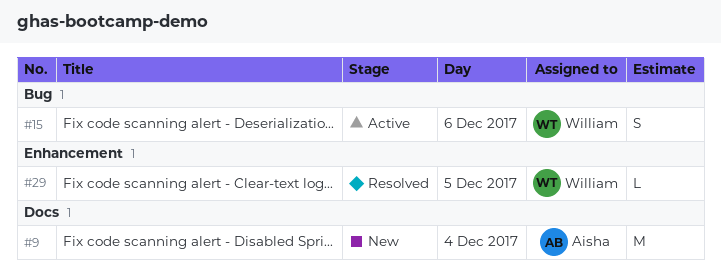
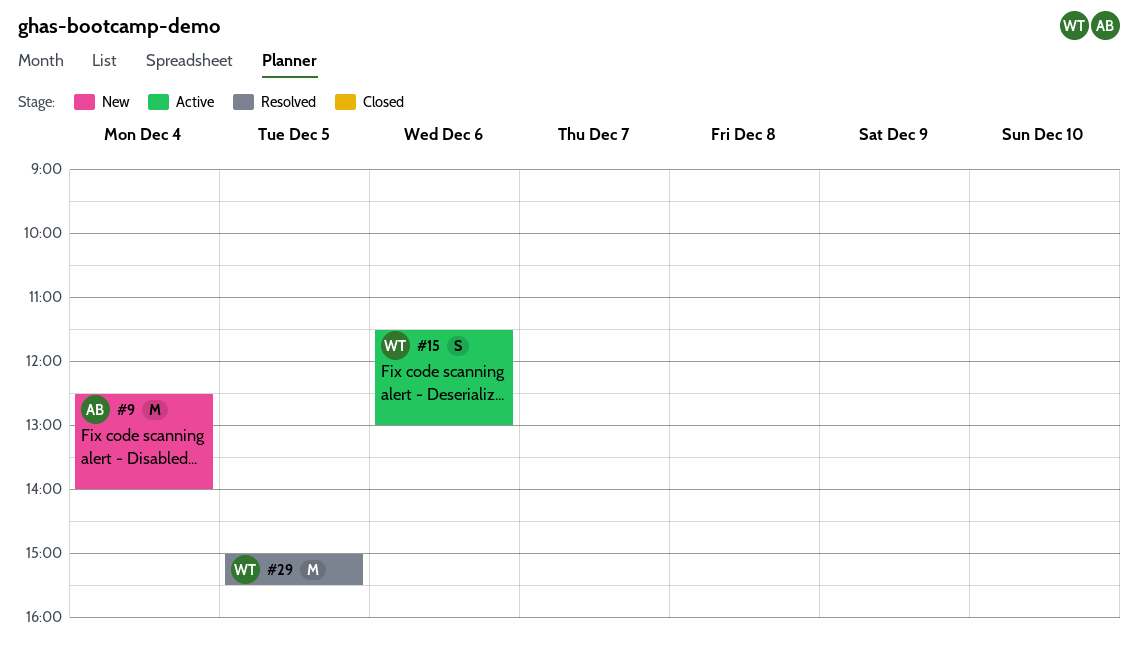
#29, estimate: L -> M

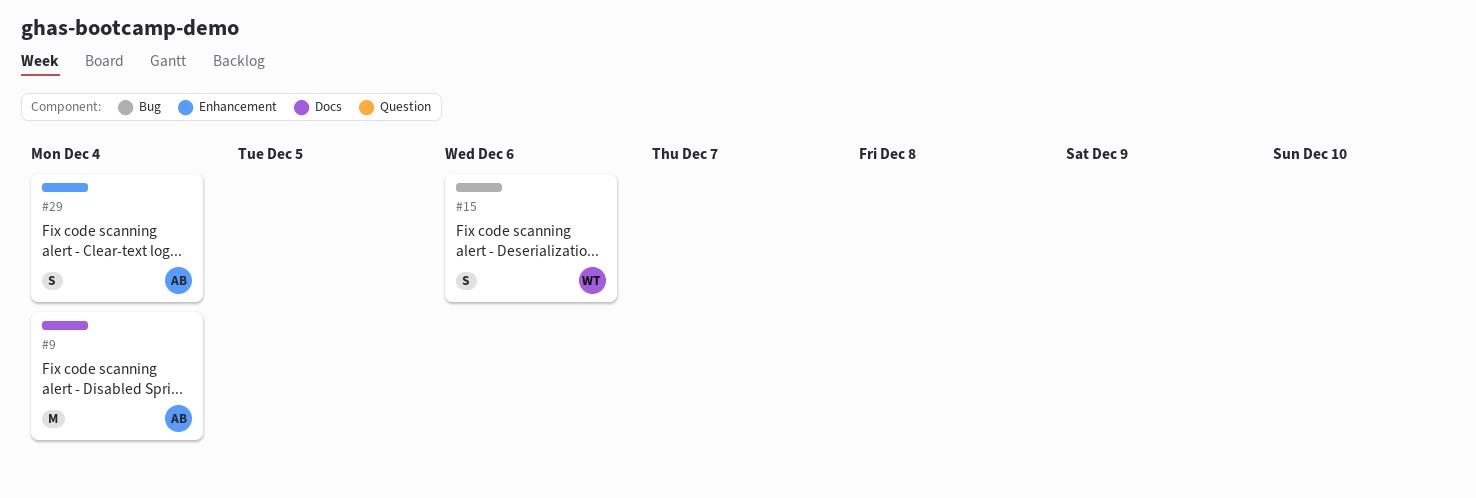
#29, owner: WT -> AB
#29, estimate: M -> S
#29, day: Dec 5 -> Dec 4

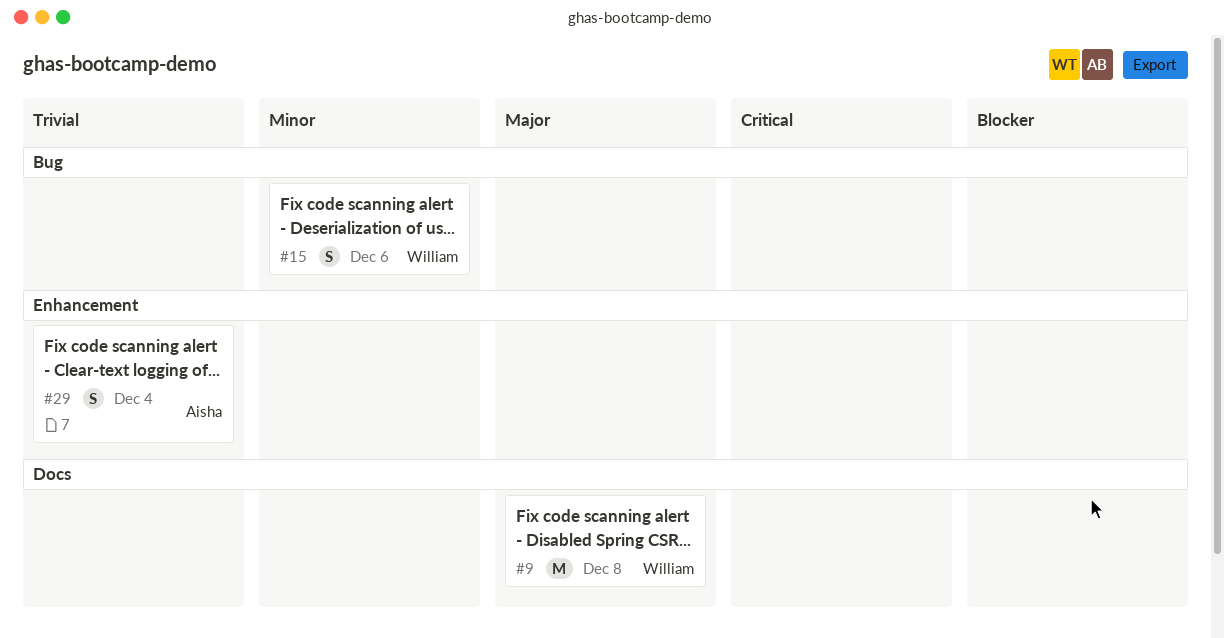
#9, owner: Aisha -> William
#9, day: Dec 4 -> Dec 8

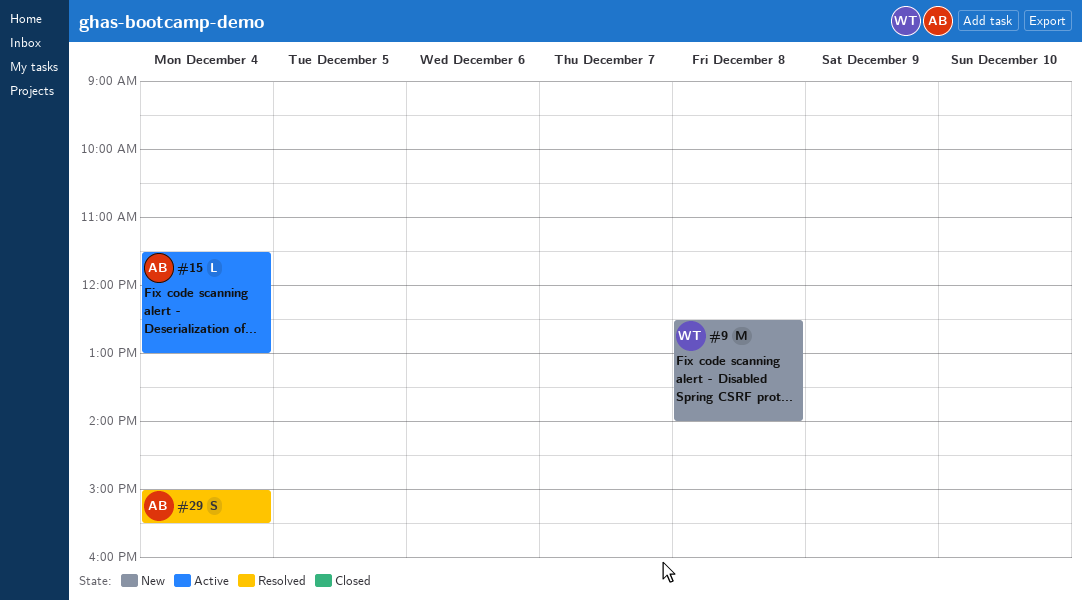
#15, owner: William -> Aisha
#15, estimate: S -> L
#15, day: Dec 6 -> Dec 4

